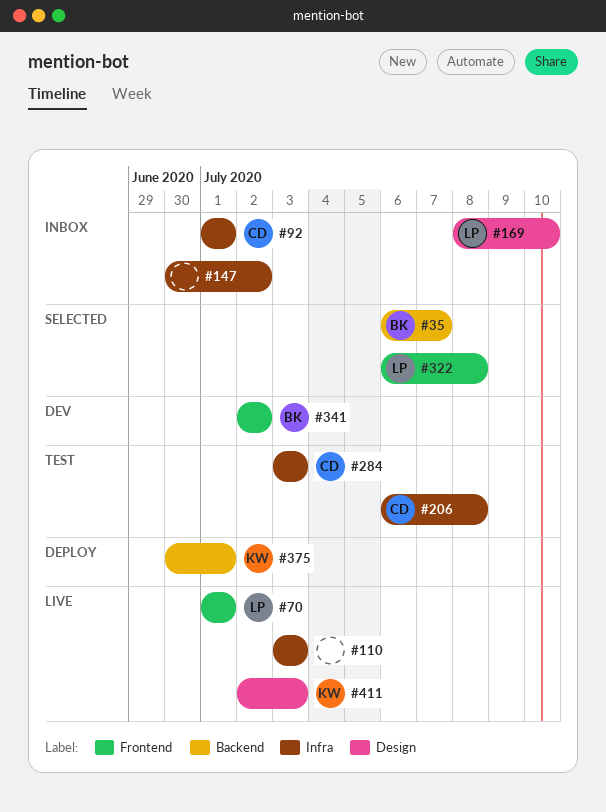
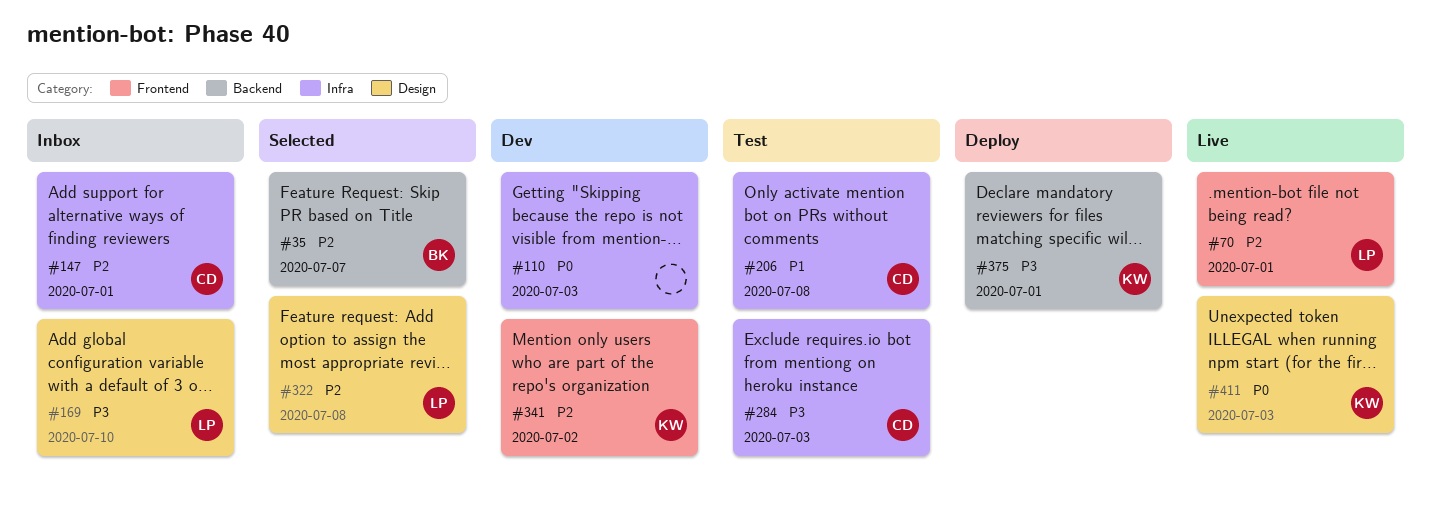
#92: present -> none
#110, status: Live -> Dev
#147, owner: none -> CD
#147, due: Jul 2 -> Jul 1
#322, label: Frontend -> Design
#341, owner: BK -> KW

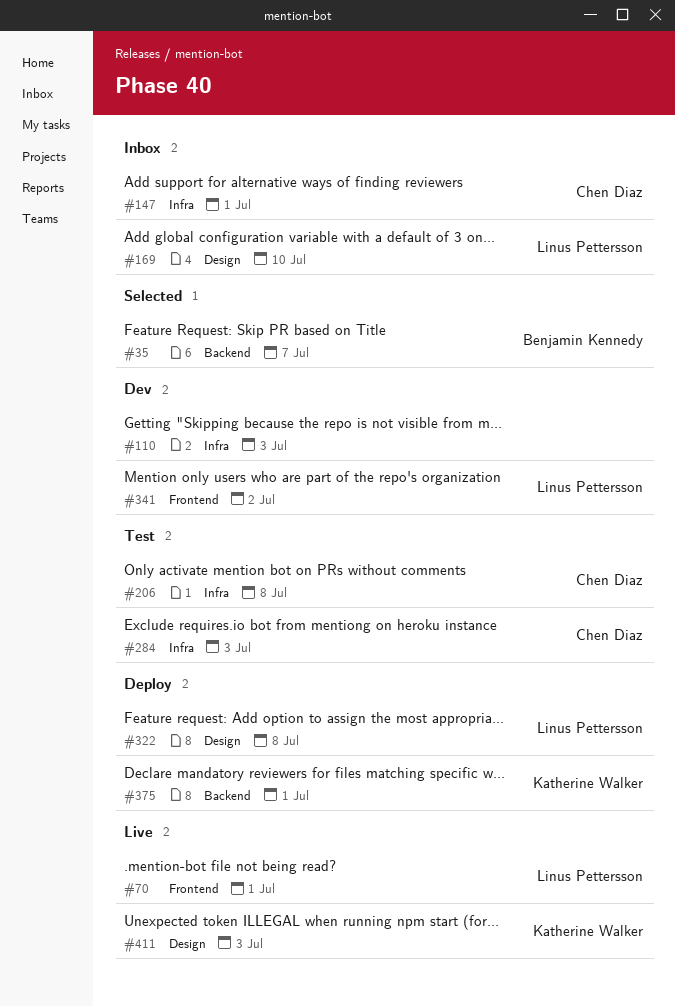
#322, status: Selected -> Deploy
#341, owner: Katherine Walker -> Linus Pettersson

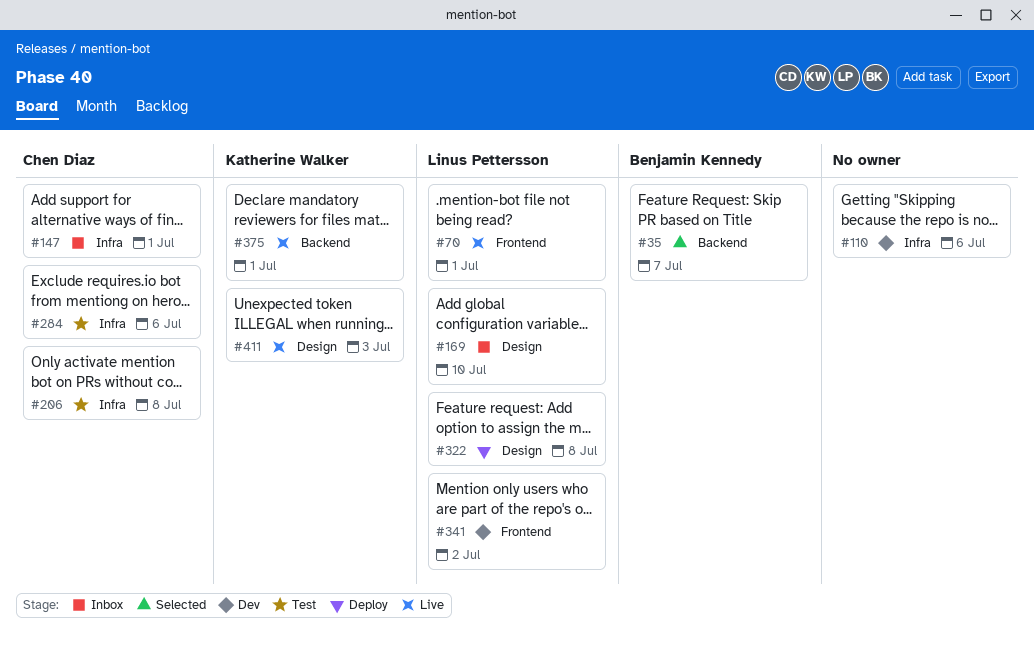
#110, due: Jul 3 -> Jul 6
#284, due: Jul 3 -> Jul 6
#375, status: Deploy -> Live

